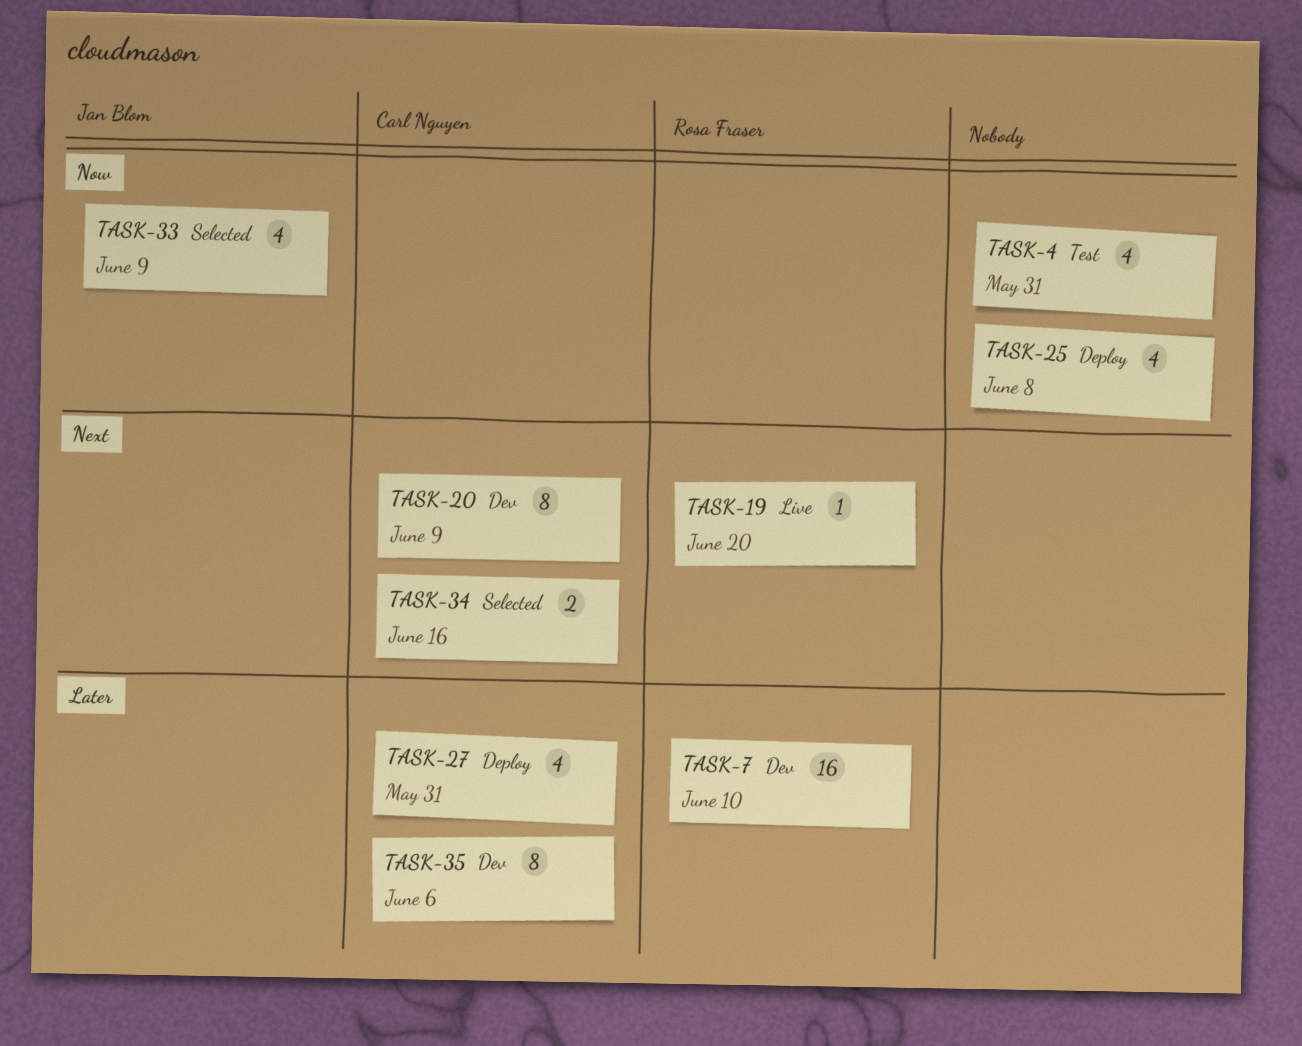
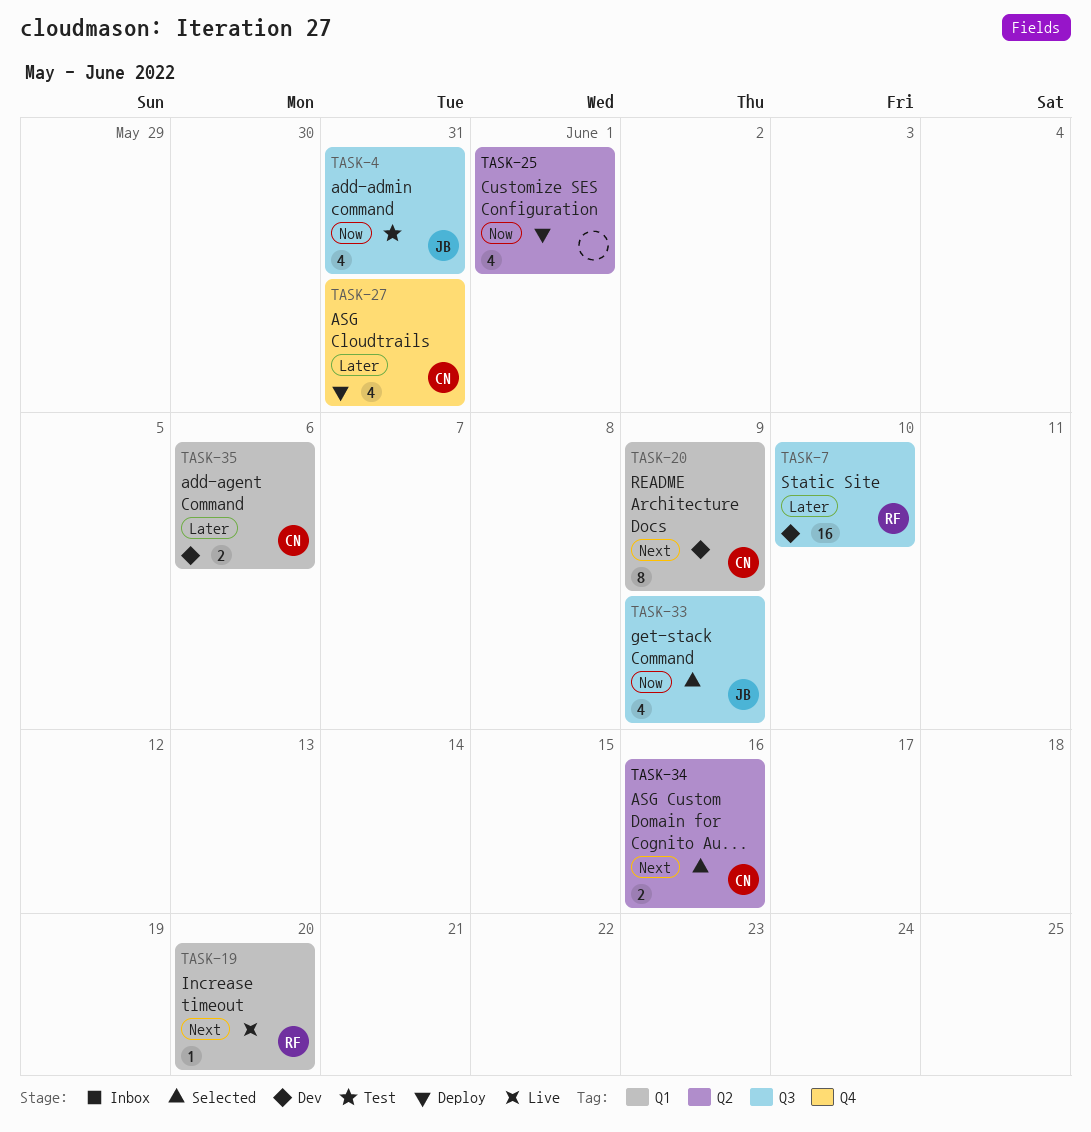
TASK-4, owner: none -> Jan Blom
TASK-25, due: Jun 8 -> Jun 1
TASK-35, estimate: 8 -> 2

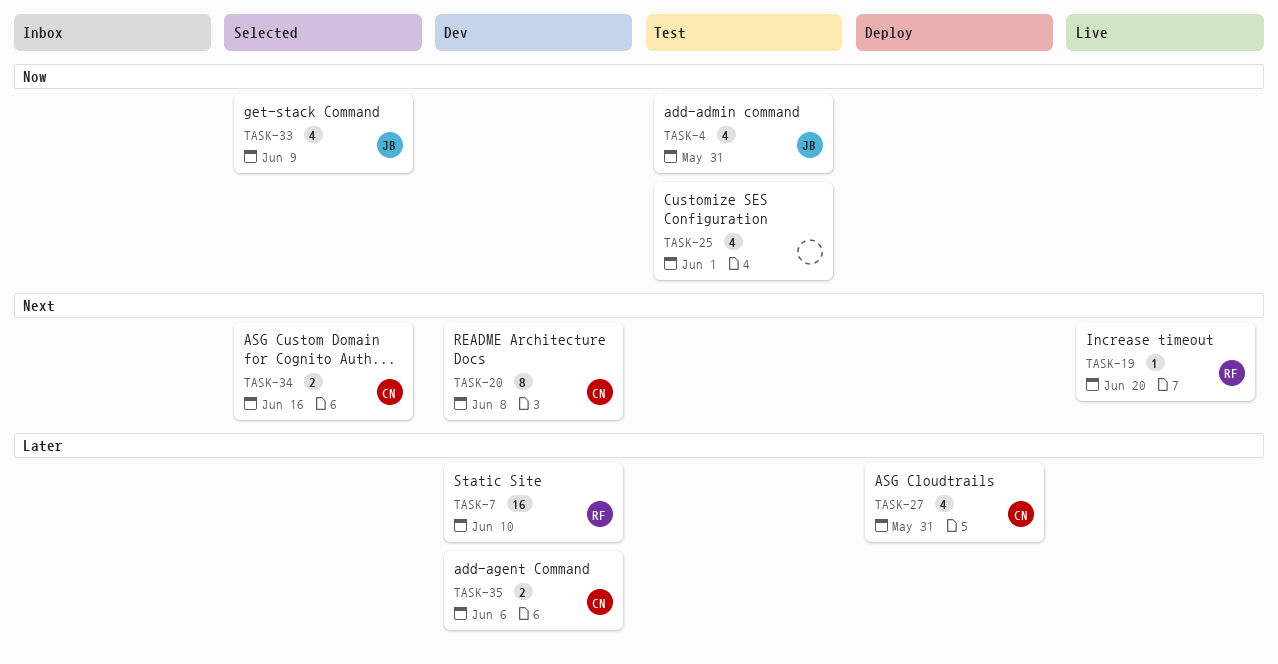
TASK-20, due: Jun 9 -> Jun 8
TASK-25, status: Deploy -> Test

